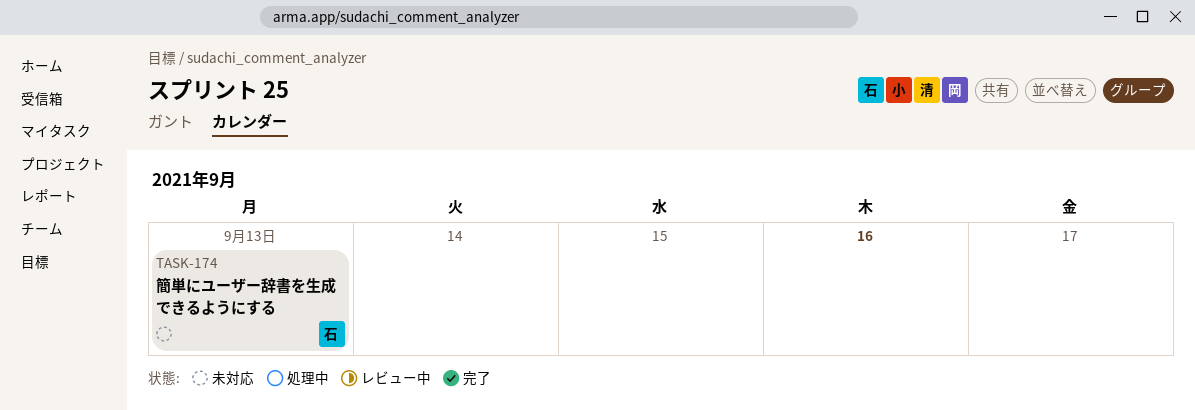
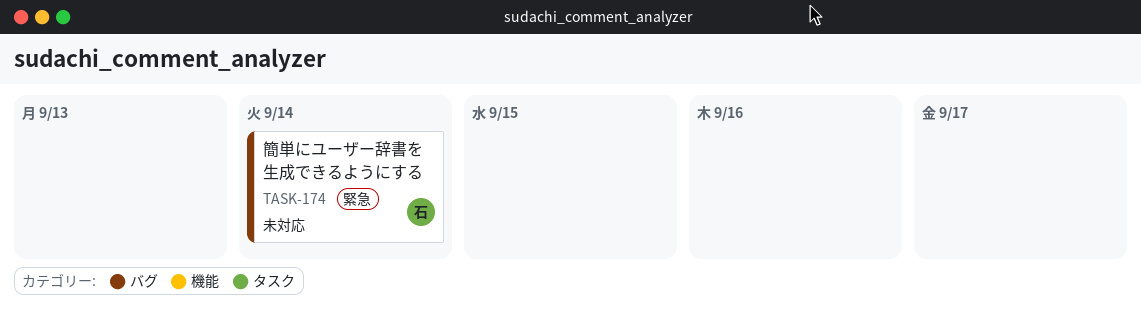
TASK-174, due: Sep 13 -> Sep 14

